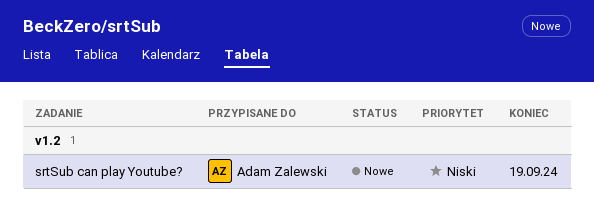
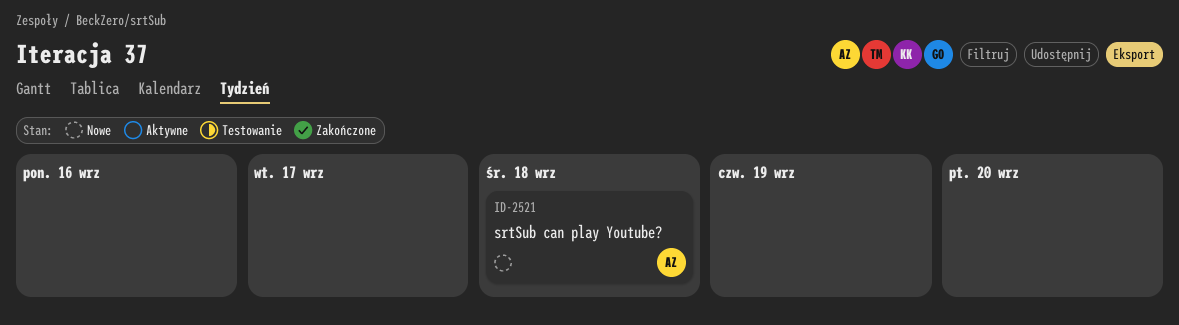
srtSub can play Youtube?, due: Sep 19 -> Sep 18

